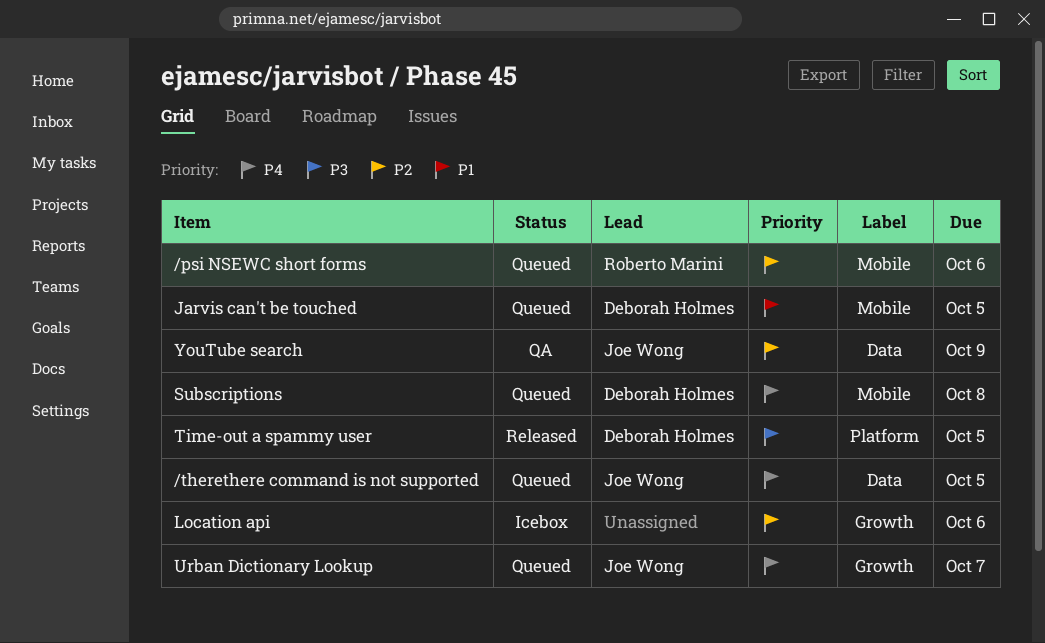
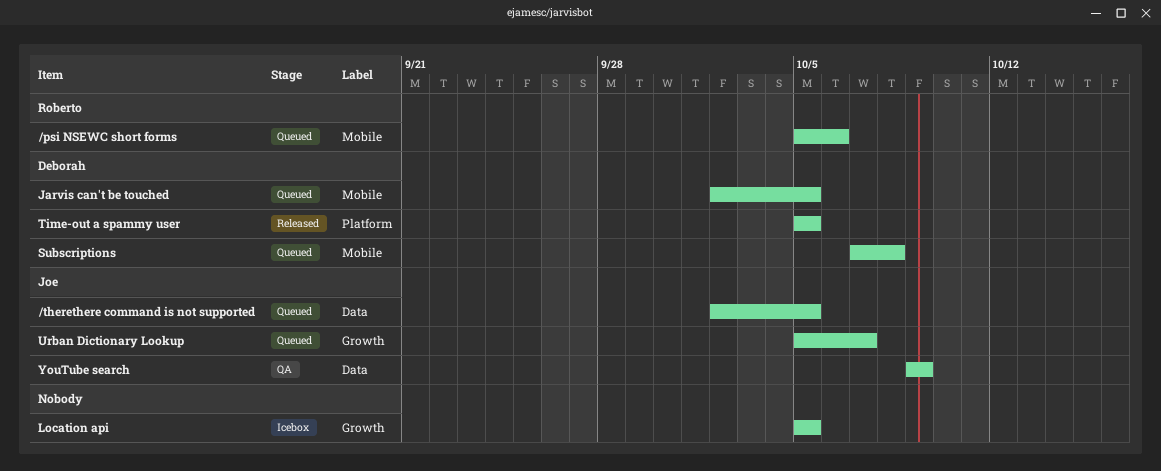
Location api, due: Oct 6 -> Oct 5

